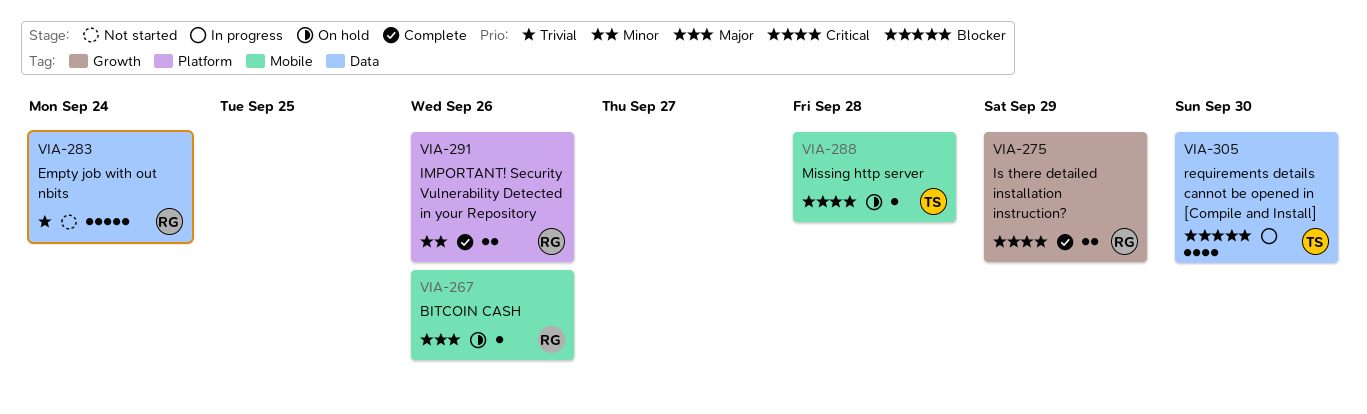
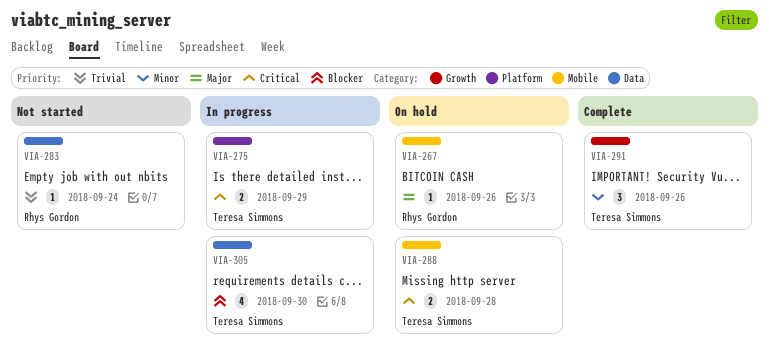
VIA-275, status: Complete -> In progress
VIA-275, owner: Rhys Gordon -> Teresa Simmons
VIA-275, label: Growth -> Platform
VIA-283, estimate: 5 -> 1
VIA-288, estimate: 1 -> 2
VIA-291, owner: Rhys Gordon -> Teresa Simmons
VIA-291, label: Platform -> Growth
VIA-291, estimate: 2 -> 3

